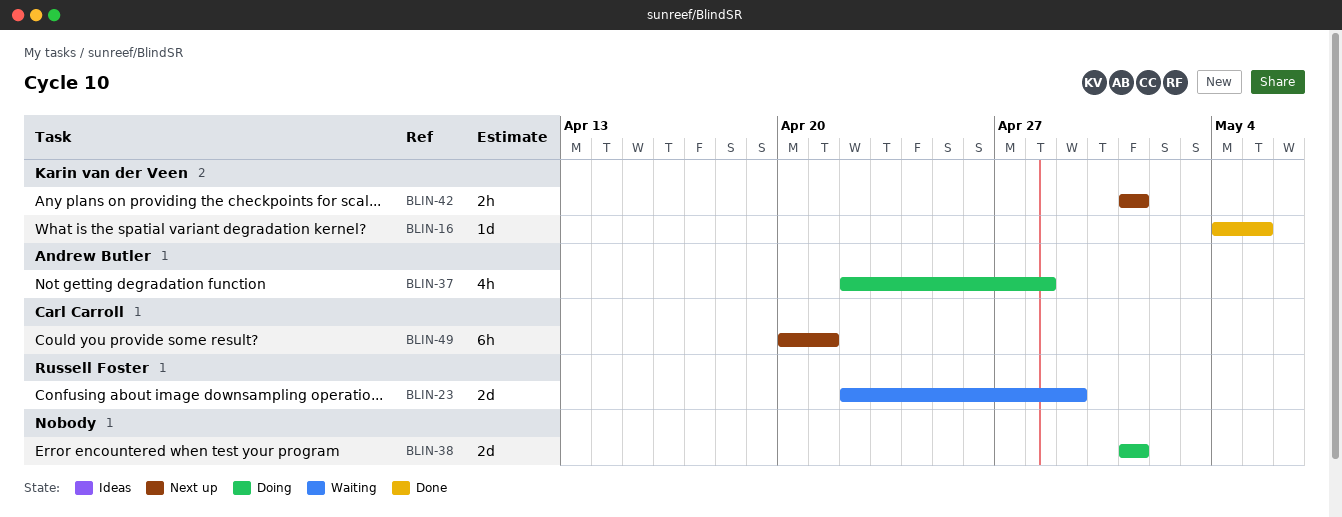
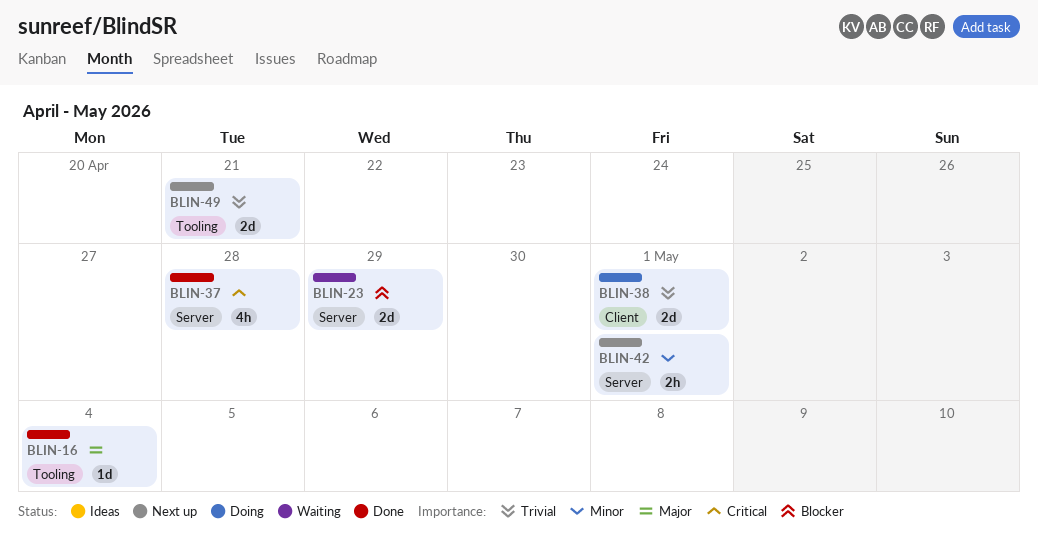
BLIN-16, due: May 5 -> May 4
BLIN-37, status: Doing -> Done
BLIN-49, estimate: 6h -> 2d

